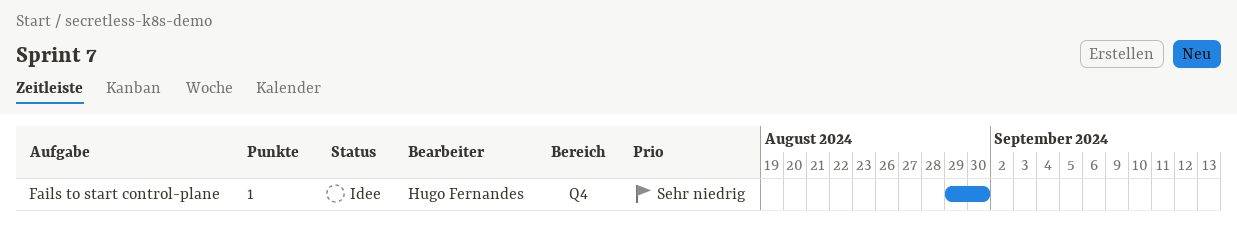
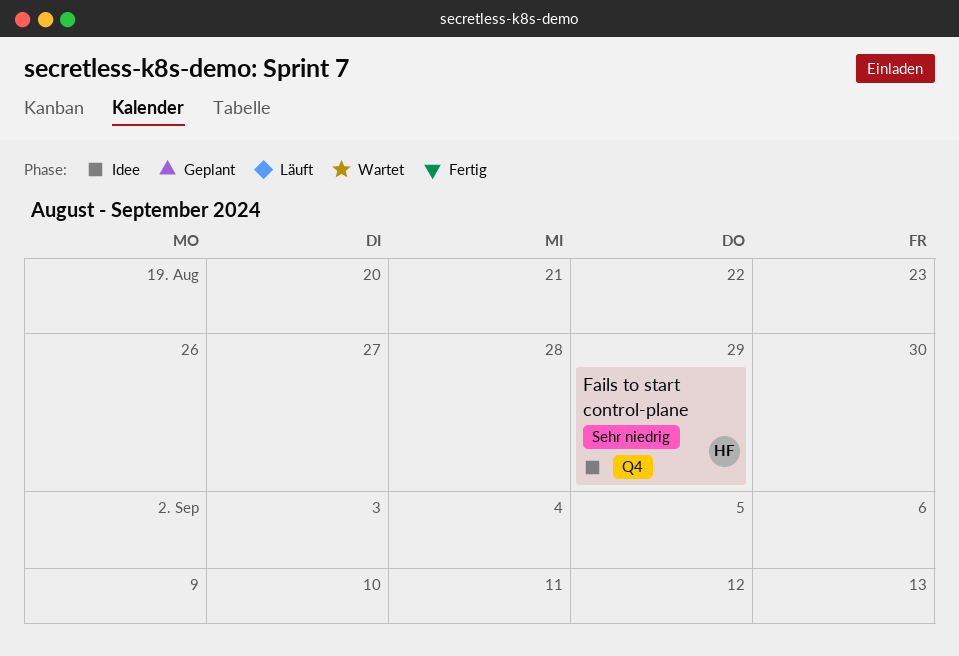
Fails to start control-plane, due: Aug 30 -> Aug 29

